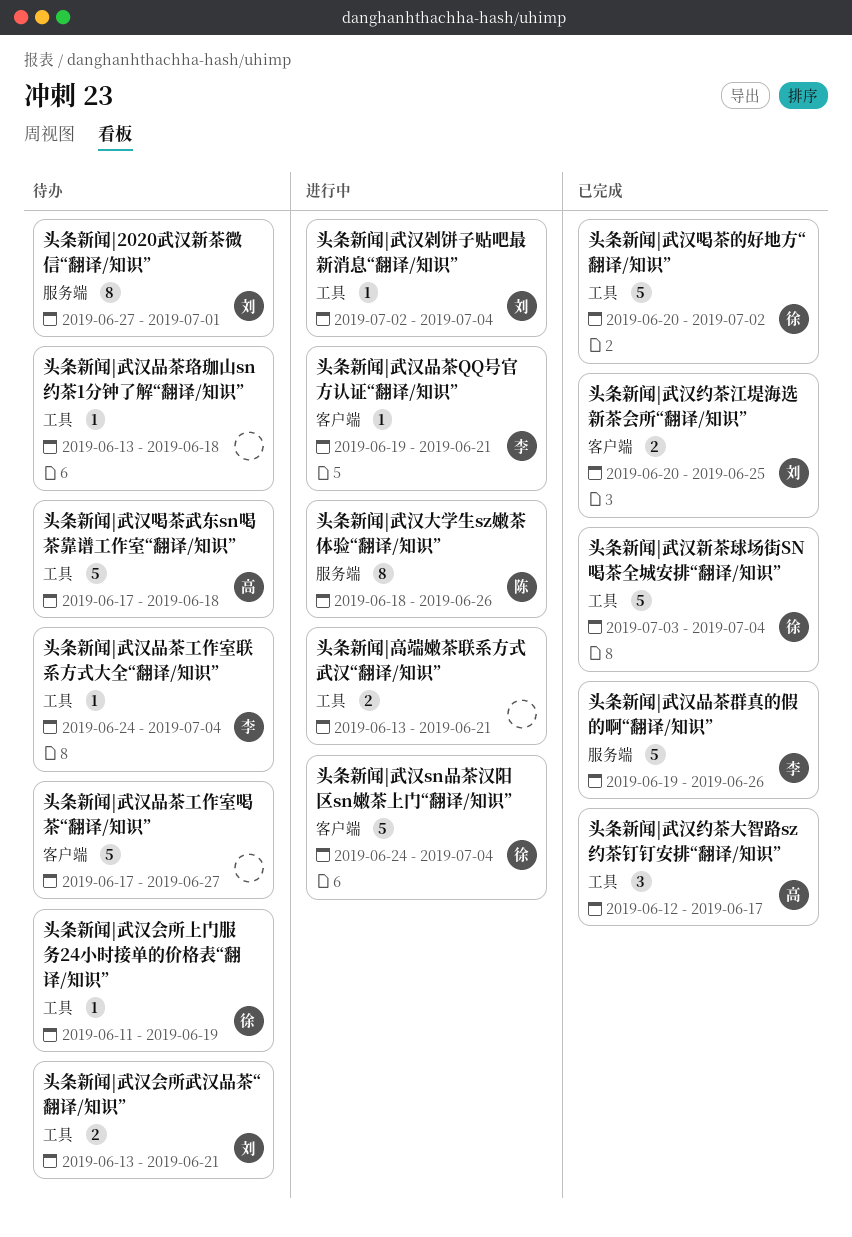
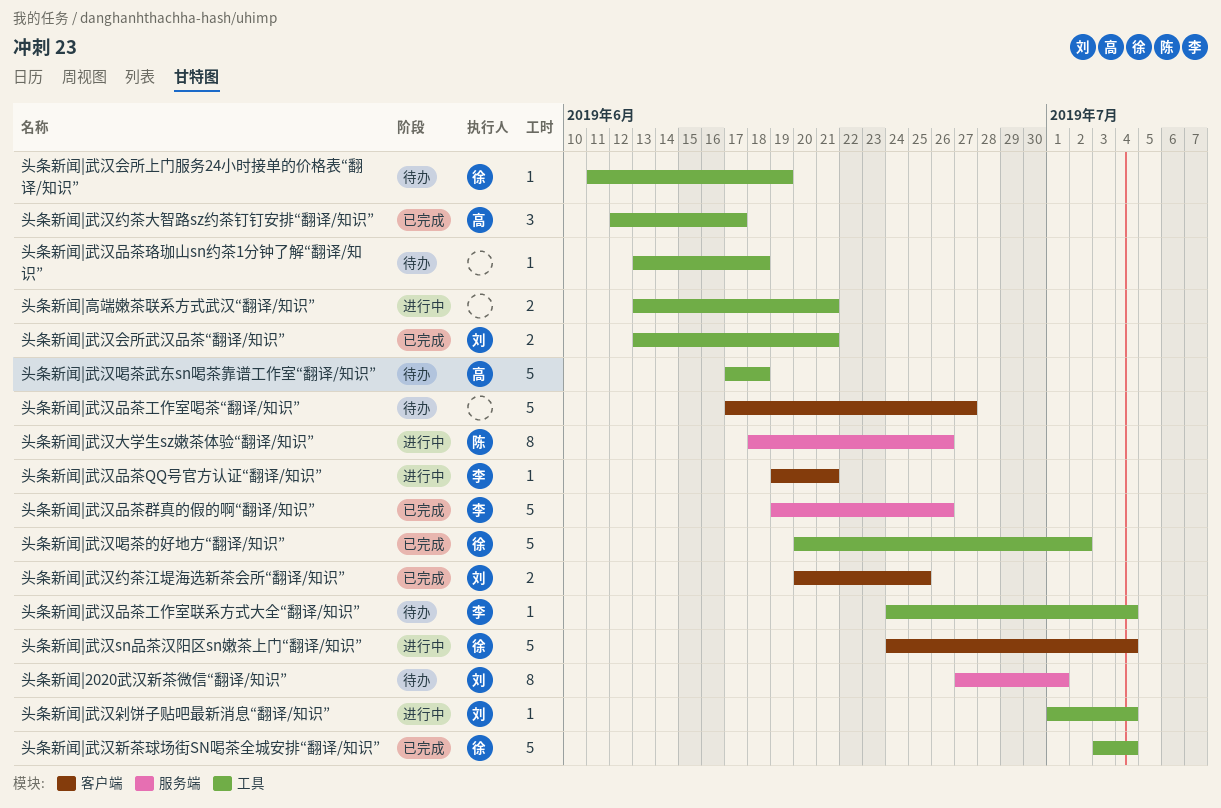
头条新闻|武汉会所武汉品茶“翻译/知识”, status: 待办 -> 已完成
头条新闻|武汉剁饼子贴吧最新消息“翻译/知识”, start: Jul 2 -> Jul 1

